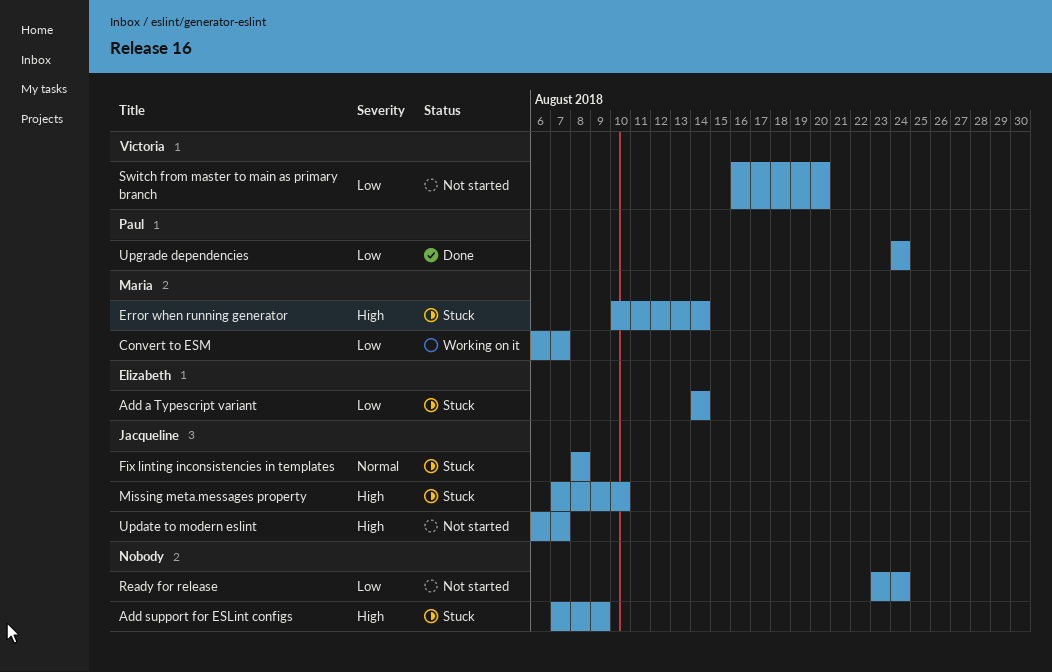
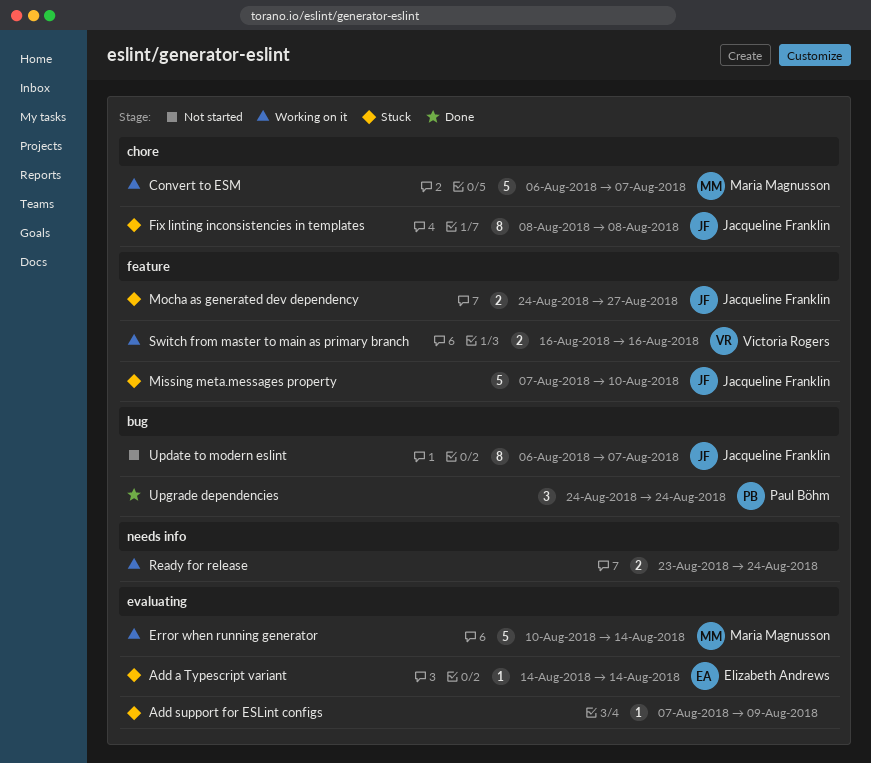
Error when running generator, status: Stuck -> Working on it
Mocha as generated dev dependency: none -> present
Ready for release, status: Not started -> Working on it
Switch from master to main as primary branch, status: Not started -> Working on it
Switch from master to main as primary branch, due: Aug 20 -> Aug 16

